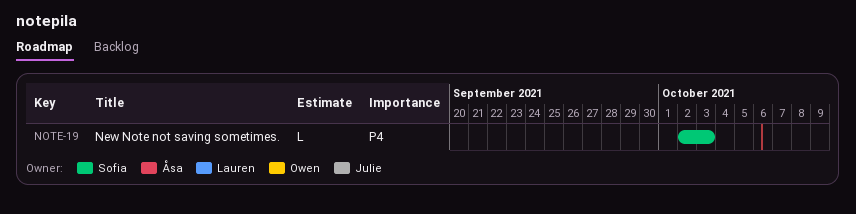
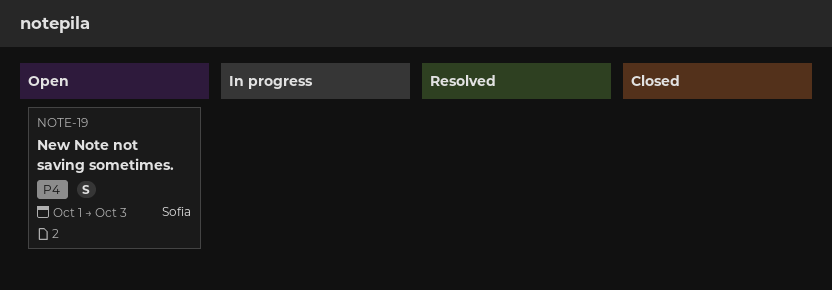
NOTE-19, estimate: L -> S
NOTE-19, start: Oct 2 -> Oct 1

